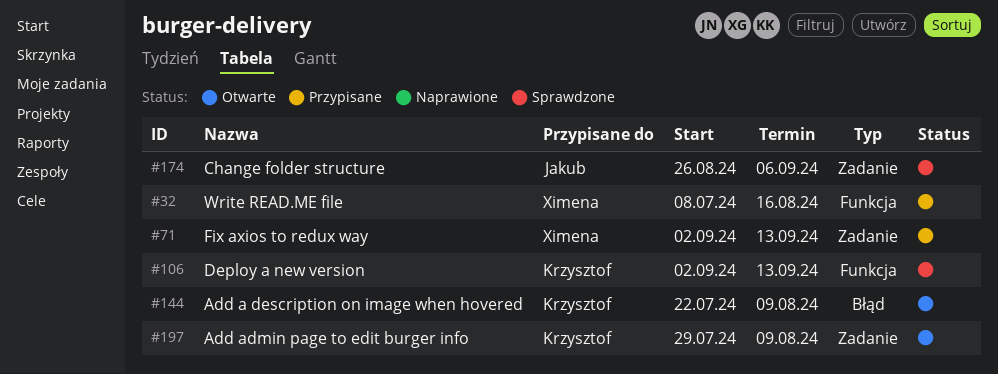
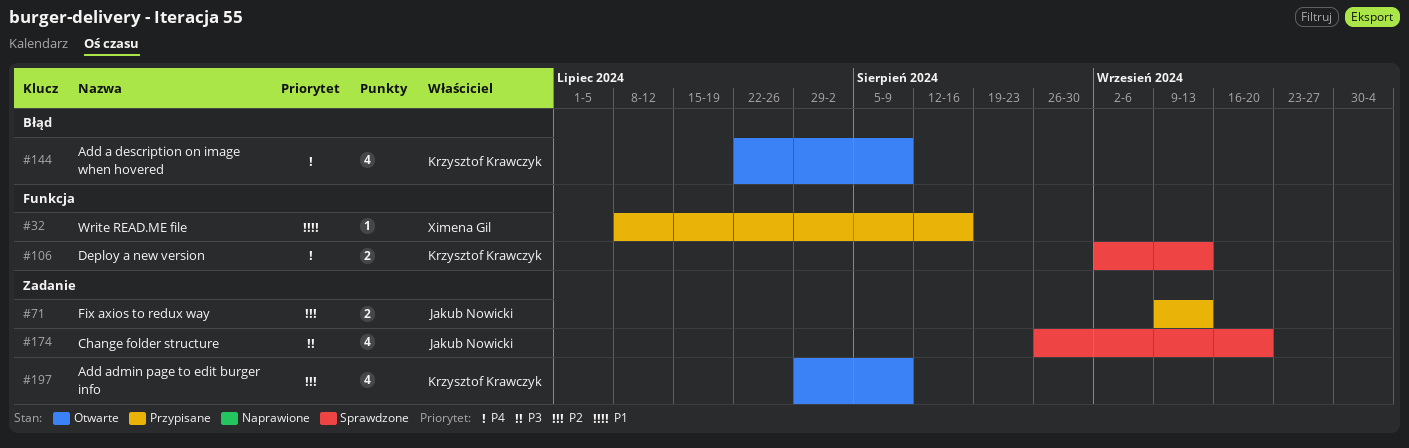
#71, owner: Ximena Gil -> Jakub Nowicki
#71, start: Sep 2 -> Sep 9
#174, due: Sep 6 -> Sep 20

